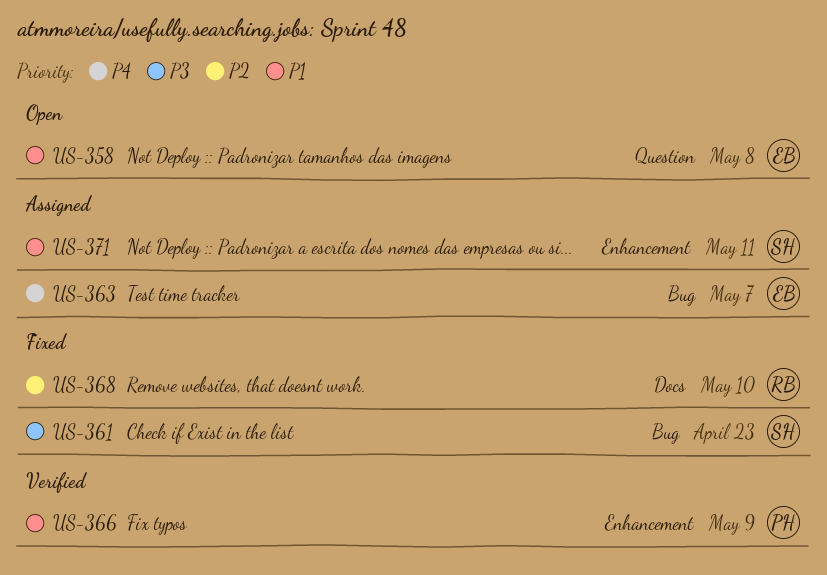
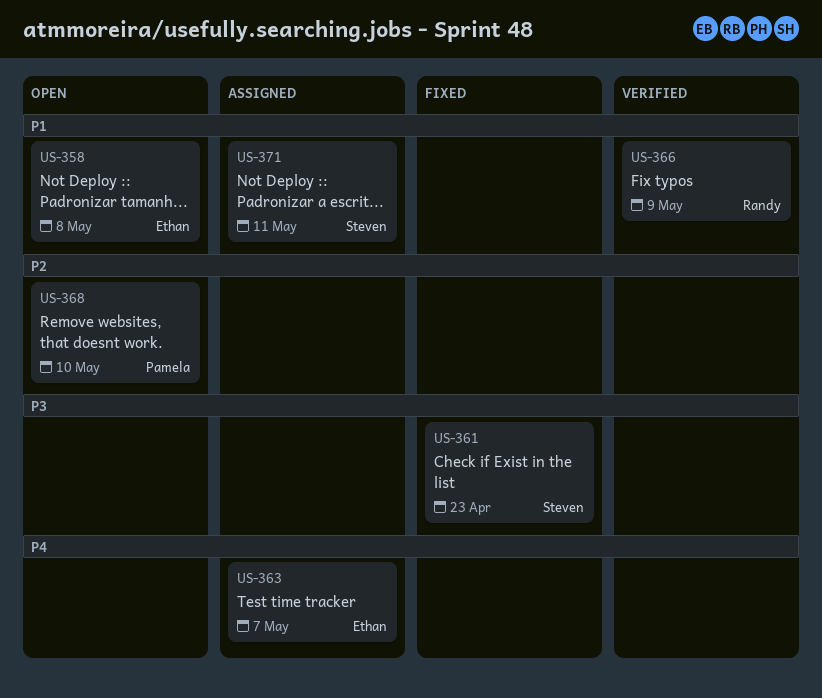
US-366, owner: Pamela -> Randy
US-368, status: Fixed -> Open
US-368, owner: Randy -> Pamela

